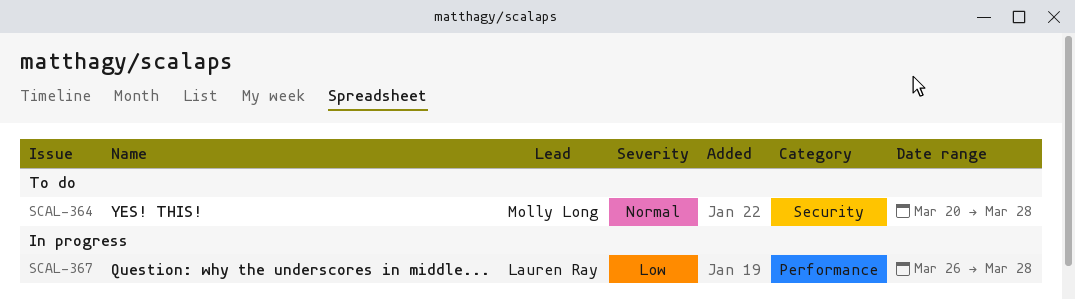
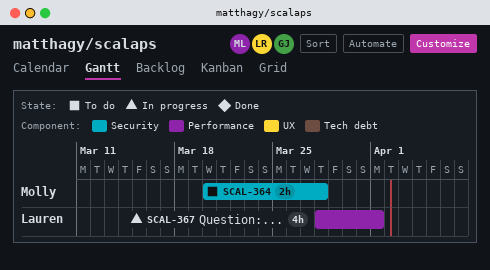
SCAL-367, start: Mar 26 -> Mar 28
SCAL-367, due: Mar 28 -> Apr 1

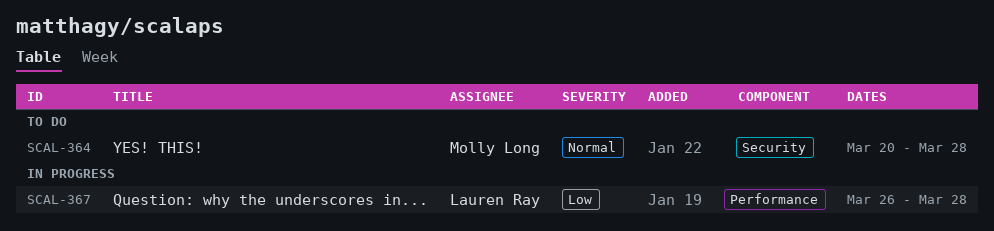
SCAL-367, start: Mar 28 -> Mar 26
SCAL-367, due: Apr 1 -> Mar 28

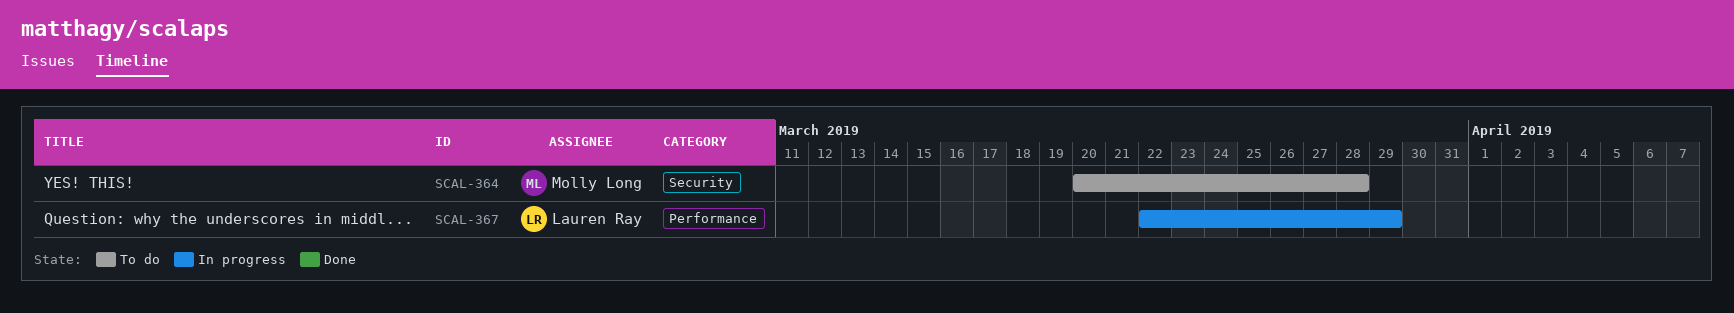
SCAL-367, start: Mar 26 -> Mar 22
SCAL-367, due: Mar 28 -> Mar 29

